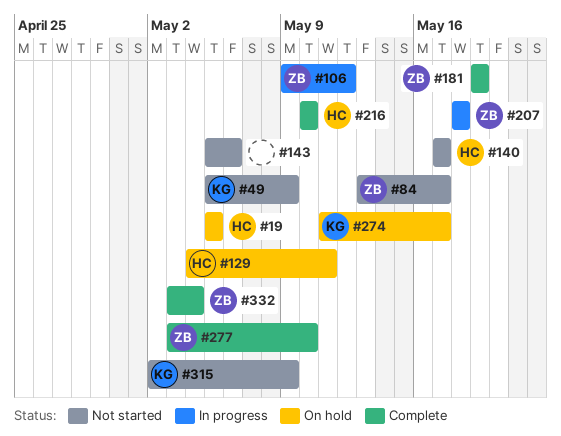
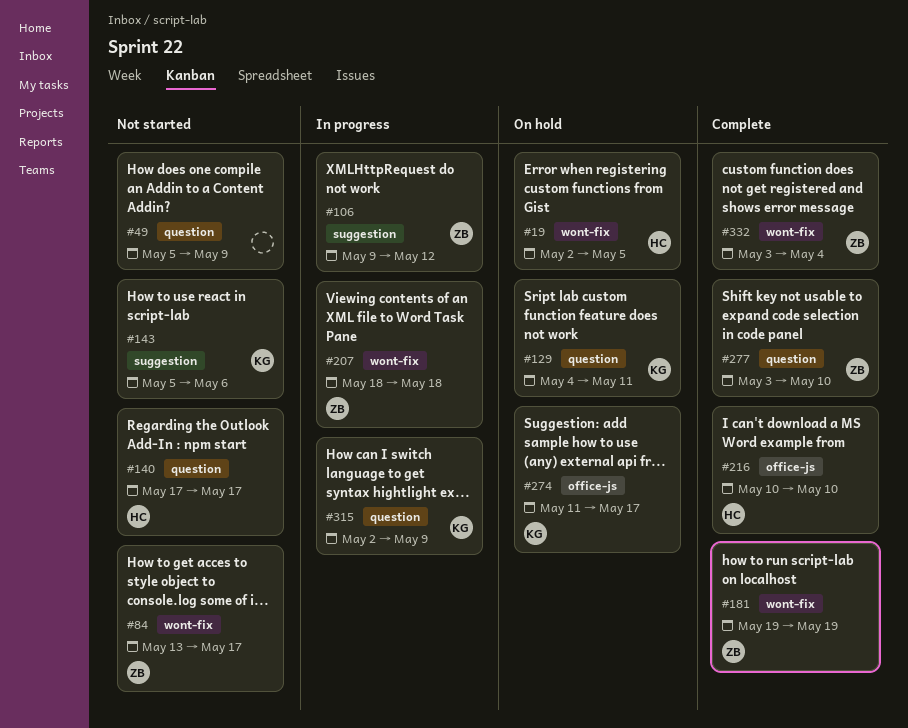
#19, start: May 5 -> May 2
#49, owner: KG -> none
#129, owner: HC -> KG
#143, owner: none -> KG
#315, status: Not started -> In progress

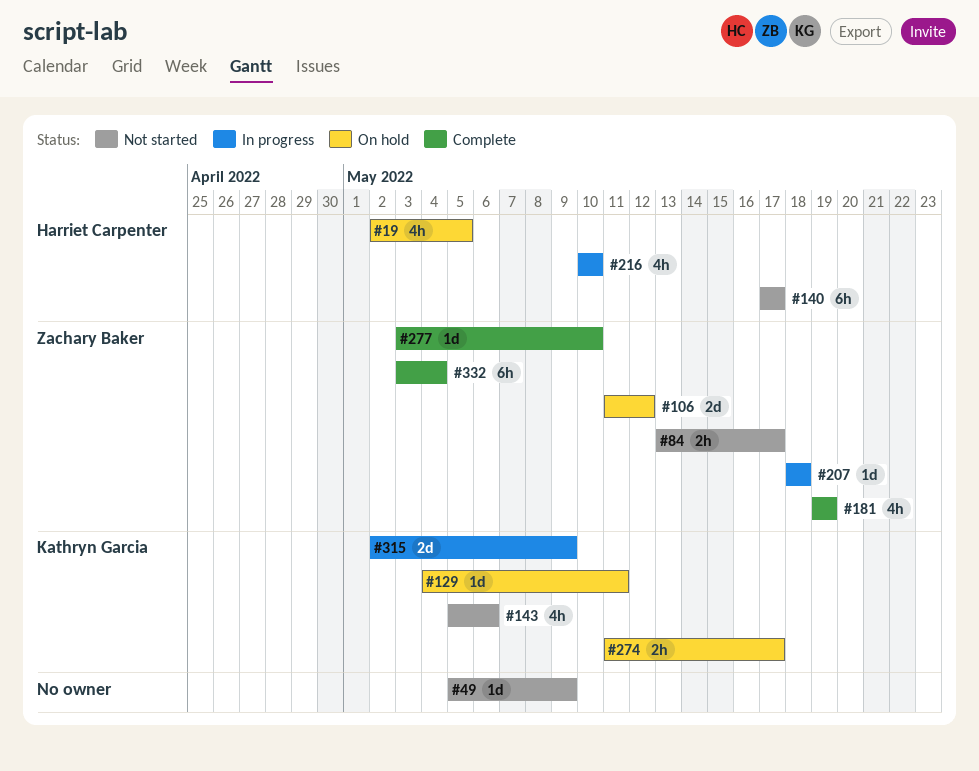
#106, status: In progress -> On hold
#106, start: May 9 -> May 11
#216, status: Complete -> In progress

